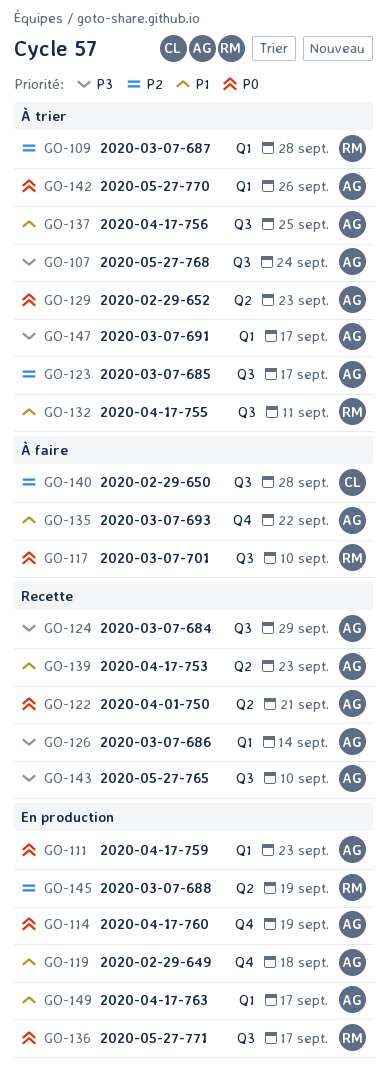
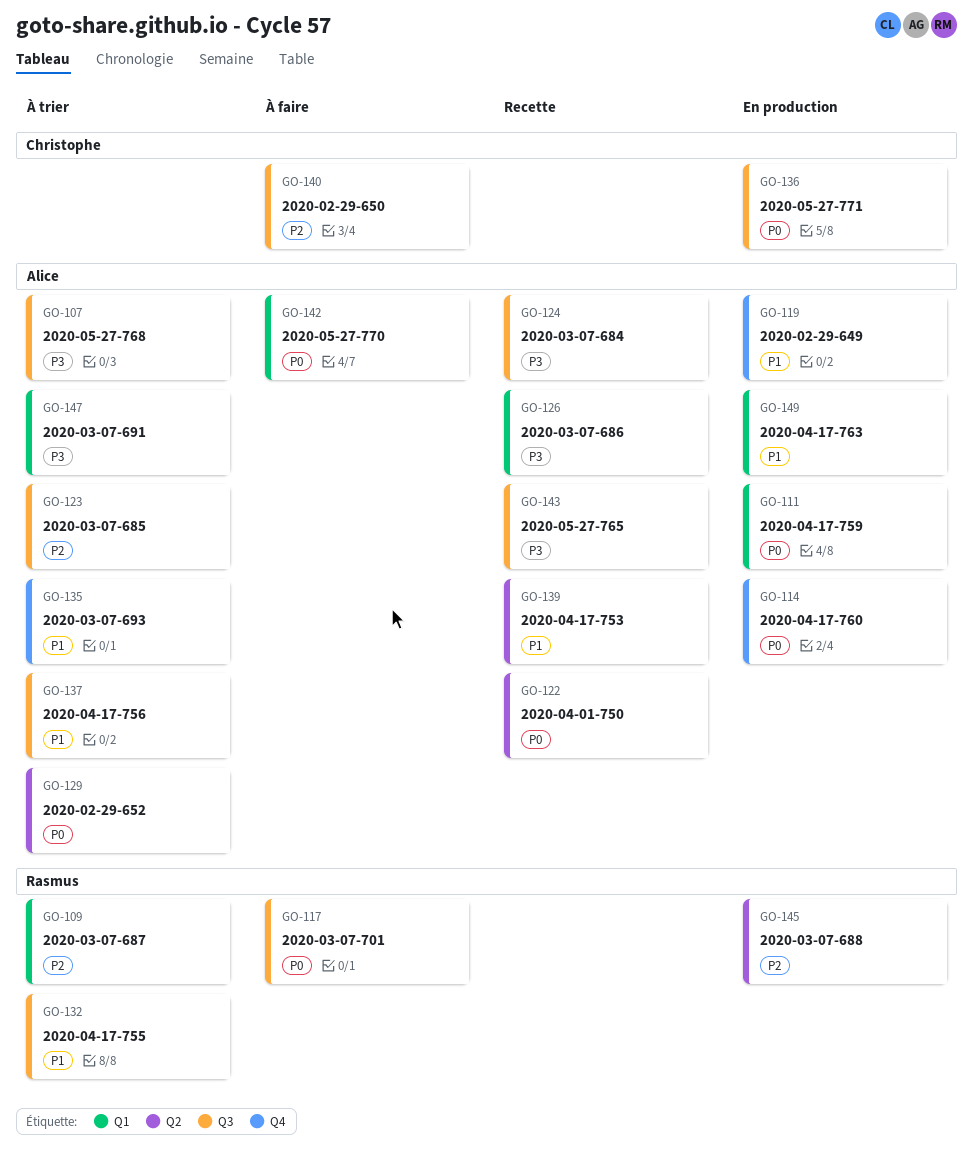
GO-135, status: À faire -> À trier
GO-136, owner: Rasmus -> Christophe
GO-142, status: À trier -> À faire

